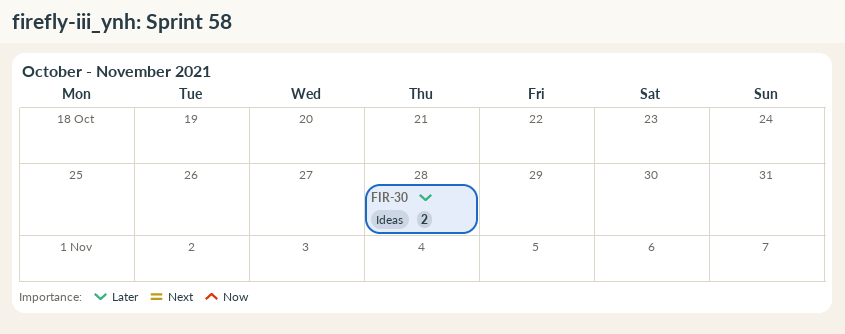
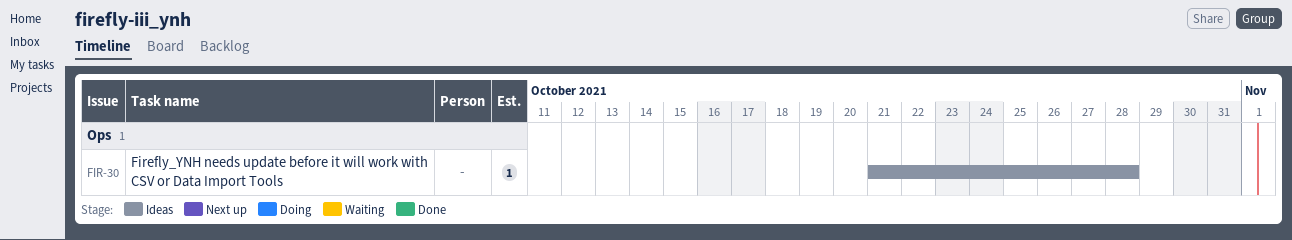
FIR-30, estimate: 2 -> 1

